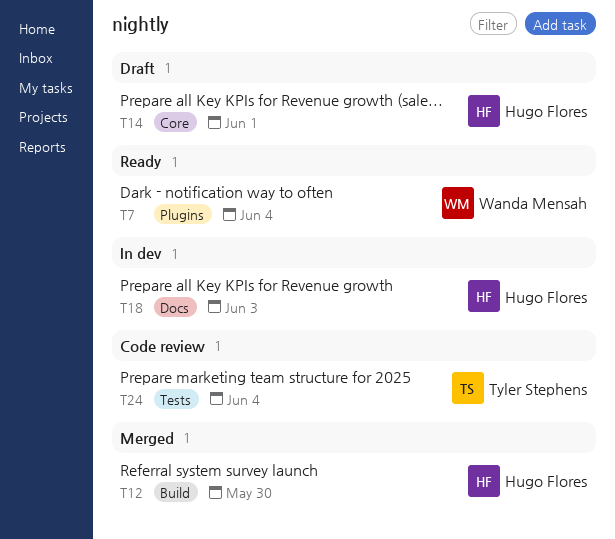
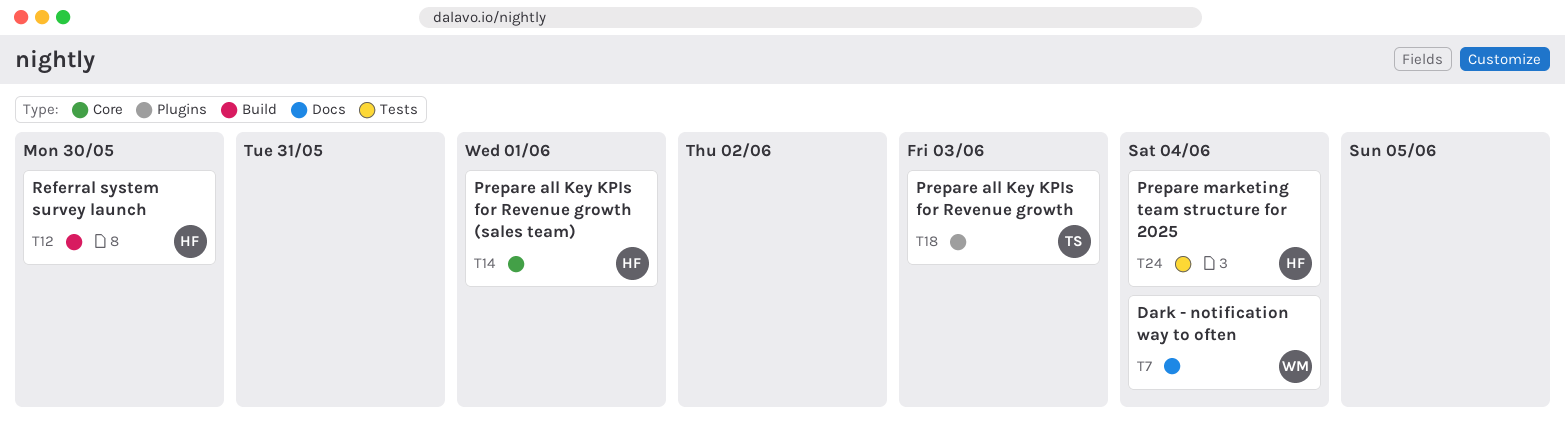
T7, label: Plugins -> Docs
T18, owner: Hugo Flores -> Tyler Stephens
T18, label: Docs -> Plugins
T24, owner: Tyler Stephens -> Hugo Flores

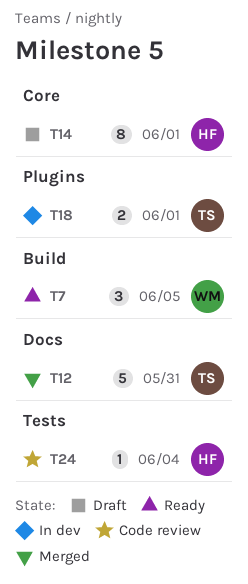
T7, label: Docs -> Build
T7, due: Jun 4 -> Jun 5
T12, owner: HF -> TS
T12, label: Build -> Docs
T12, due: May 30 -> May 31
T18, due: Jun 3 -> Jun 1

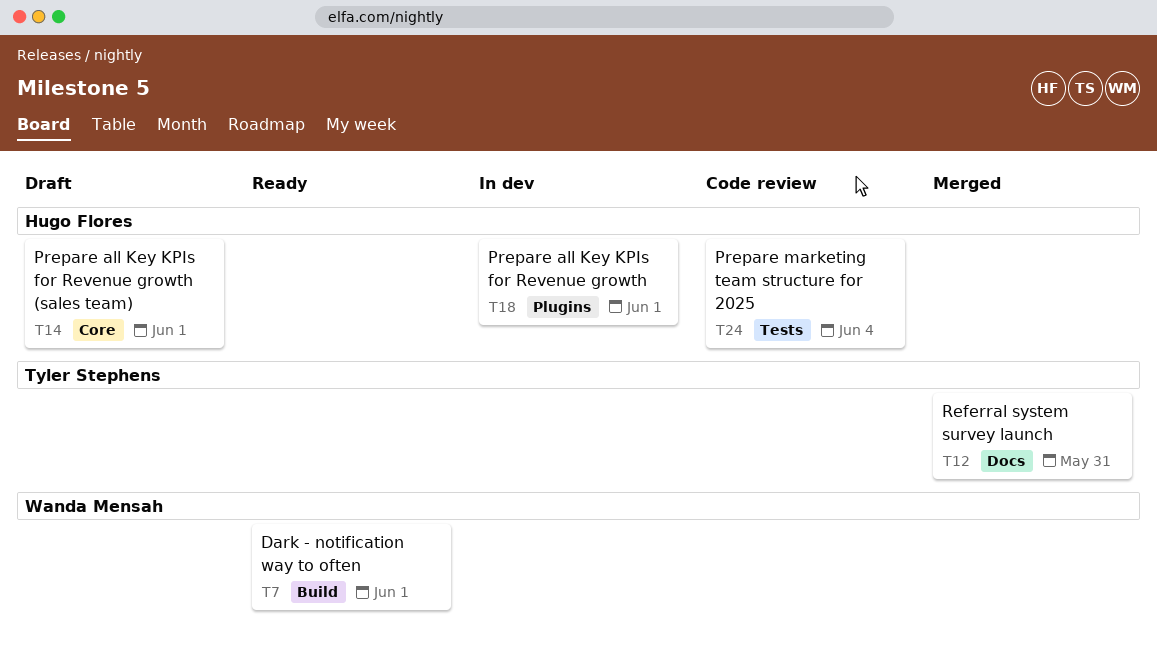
T7, due: Jun 5 -> Jun 1
T18, owner: Tyler Stephens -> Hugo Flores

